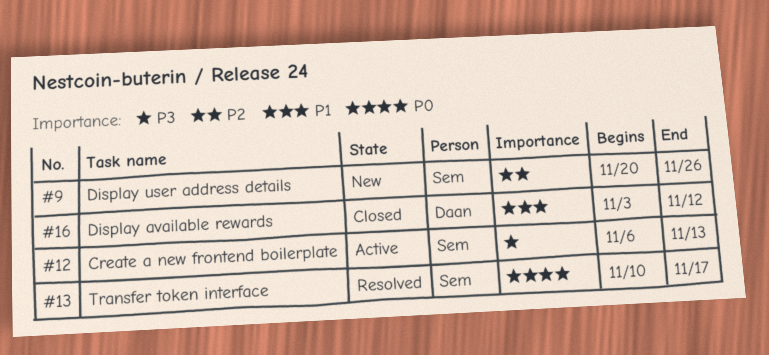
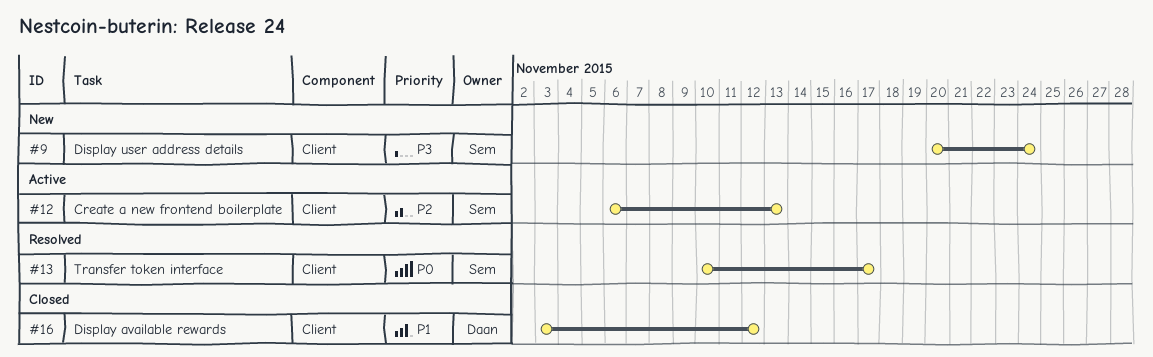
#9, priority: P2 -> P3
#9, due: Nov 26 -> Nov 24
#12, priority: P3 -> P2

